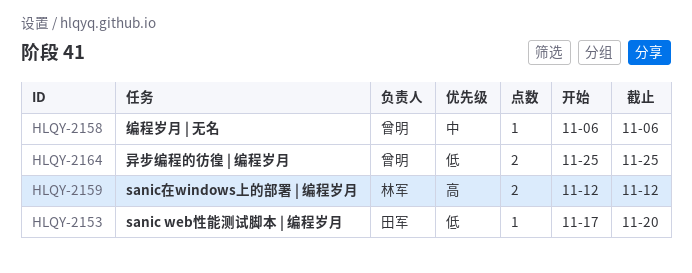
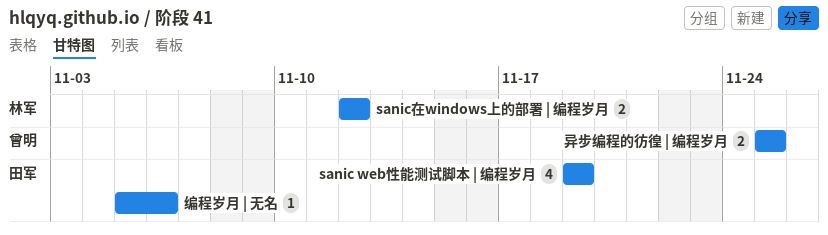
sanic web性能测试脚本 | 编程岁月, estimate: 1 -> 4
sanic web性能测试脚本 | 编程岁月, start: Nov 17 -> Nov 19
sanic web性能测试脚本 | 编程岁月, due: Nov 20 -> Nov 19
编程岁月 | 无名, owner: 曾明 -> 田军
编程岁月 | 无名, start: Nov 6 -> Nov 5

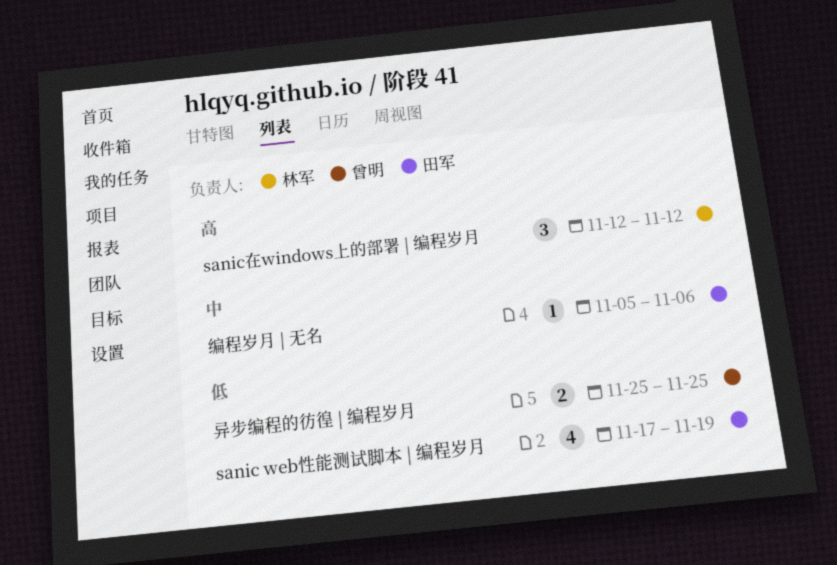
sanic web性能测试脚本 | 编程岁月, start: Nov 19 -> Nov 17
sanic在windows上的部署 | 编程岁月, estimate: 2 -> 3

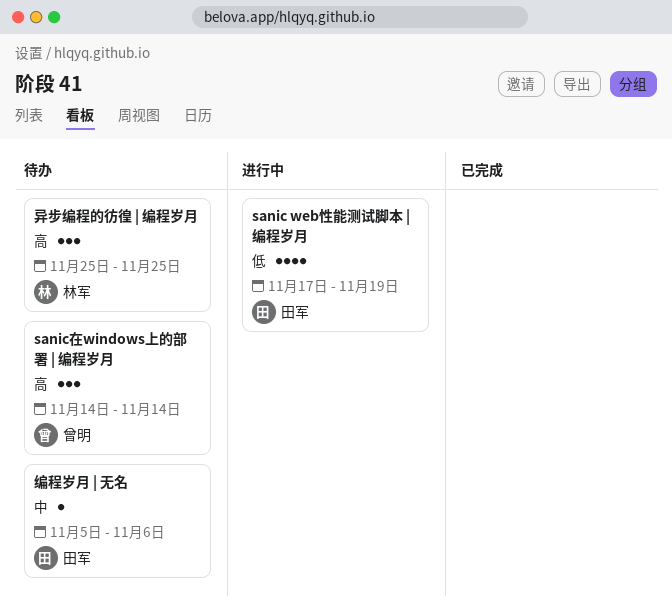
sanic在windows上的部署 | 编程岁月, owner: 林军 -> 曾明
sanic在windows上的部署 | 编程岁月, start: Nov 12 -> Nov 14
sanic在windows上的部署 | 编程岁月, due: Nov 12 -> Nov 14
异步编程的彷徨 | 编程岁月, owner: 曾明 -> 林军
异步编程的彷徨 | 编程岁月, priority: 低 -> 高
异步编程的彷徨 | 编程岁月, estimate: 2 -> 3

